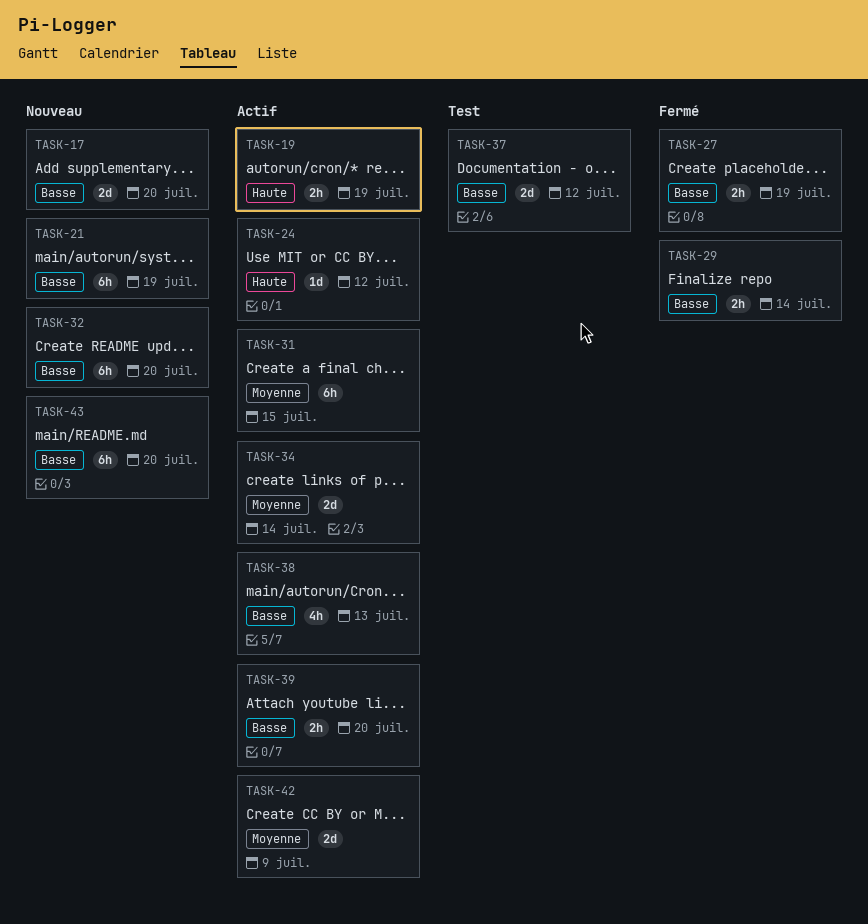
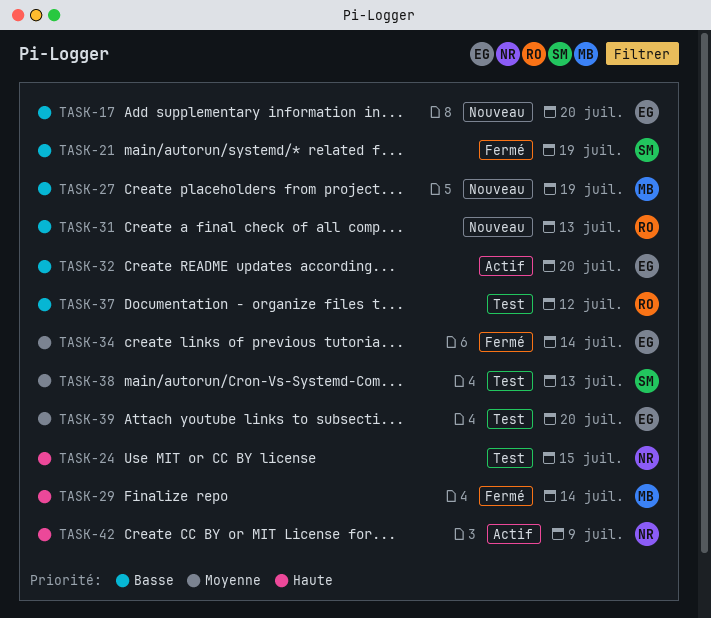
TASK-19: present -> none
TASK-21, status: Nouveau -> Fermé
TASK-24, status: Actif -> Test
TASK-24, due: Jul 12 -> Jul 15
TASK-27, status: Fermé -> Nouveau
TASK-29, priority: Basse -> Haute
TASK-31, status: Actif -> Nouveau
TASK-31, priority: Moyenne -> Basse
TASK-31, due: Jul 15 -> Jul 13
TASK-32, status: Nouveau -> Actif
TASK-34, status: Actif -> Fermé
TASK-38, status: Actif -> Test
TASK-38, priority: Basse -> Moyenne
TASK-39, status: Actif -> Test
TASK-39, priority: Basse -> Moyenne
TASK-42, priority: Moyenne -> Haute
TASK-43: present -> none

